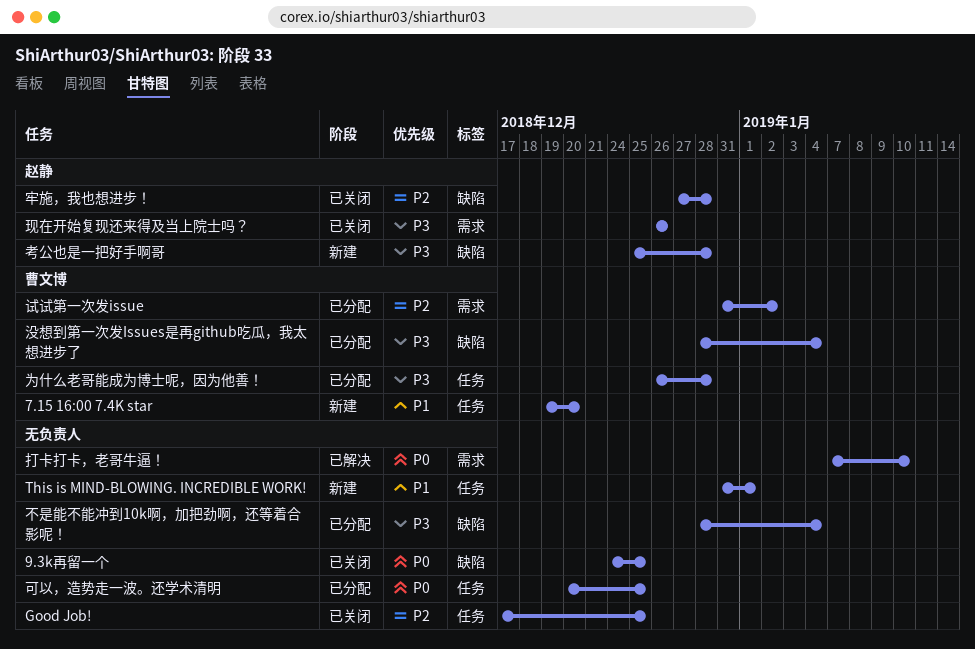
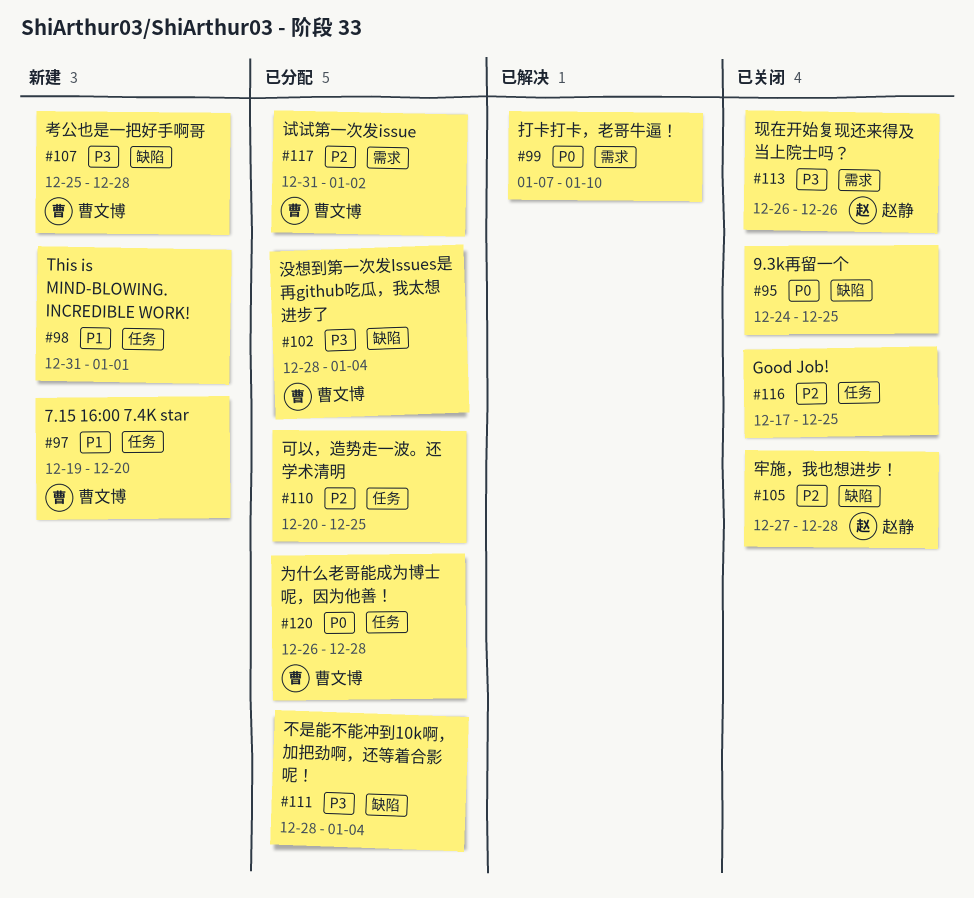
为什么老哥能成为博士呢，因为他善！, priority: P3 -> P0
可以，造势走一波。还学术清明, priority: P0 -> P2
考公也是一把好手啊哥, owner: 赵静 -> 曹文博

